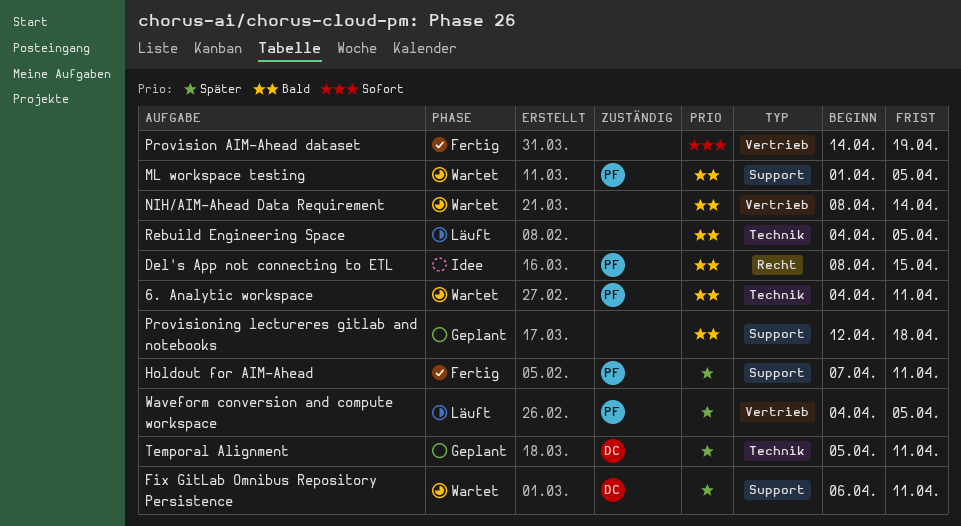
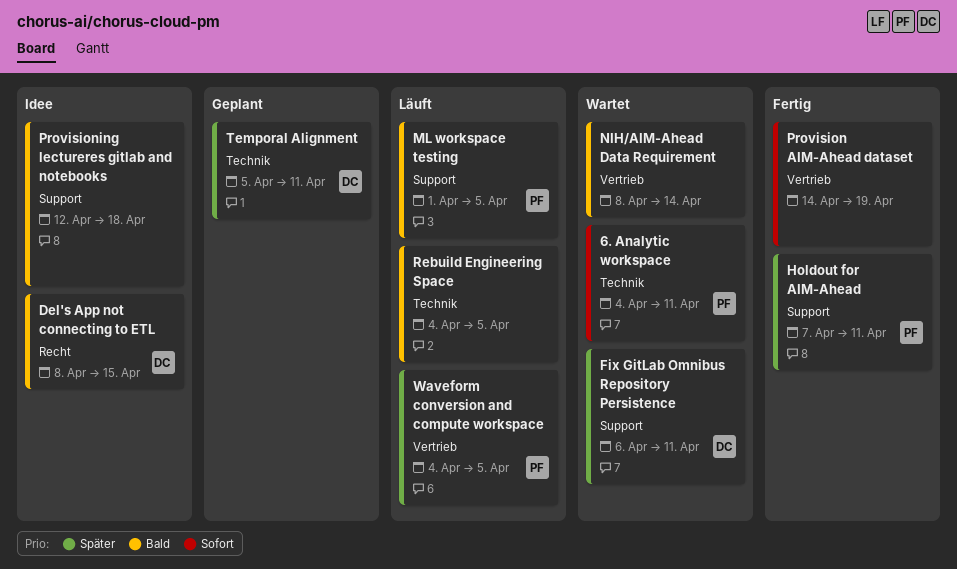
6. Analytic workspace, priority: Bald -> Sofort
Del's App not connecting to ETL, owner: PF -> DC
ML workspace testing, status: Wartet -> Läuft
Provisioning lectureres gitlab and notebooks, status: Geplant -> Idee

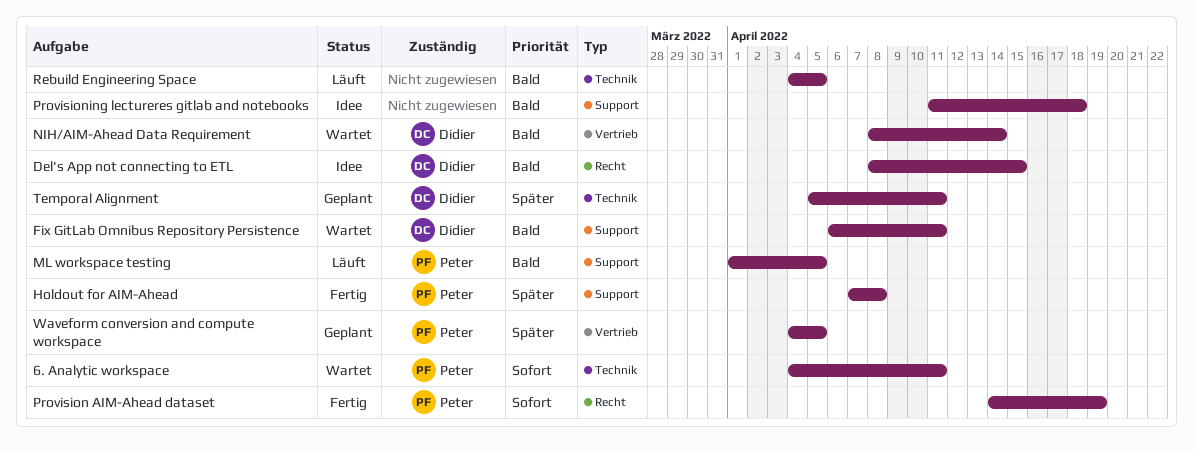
Fix GitLab Omnibus Repository Persistence, priority: Später -> Bald
Holdout for AIM-Ahead, due: Apr 11 -> Apr 8
NIH/AIM-Ahead Data Requirement, owner: none -> Didier
Provision AIM-Ahead dataset, owner: none -> Peter
Provision AIM-Ahead dataset, label: Vertrieb -> Recht
Provisioning lectureres gitlab and notebooks, start: Apr 12 -> Apr 11
Waveform conversion and compute workspace, status: Läuft -> Geplant

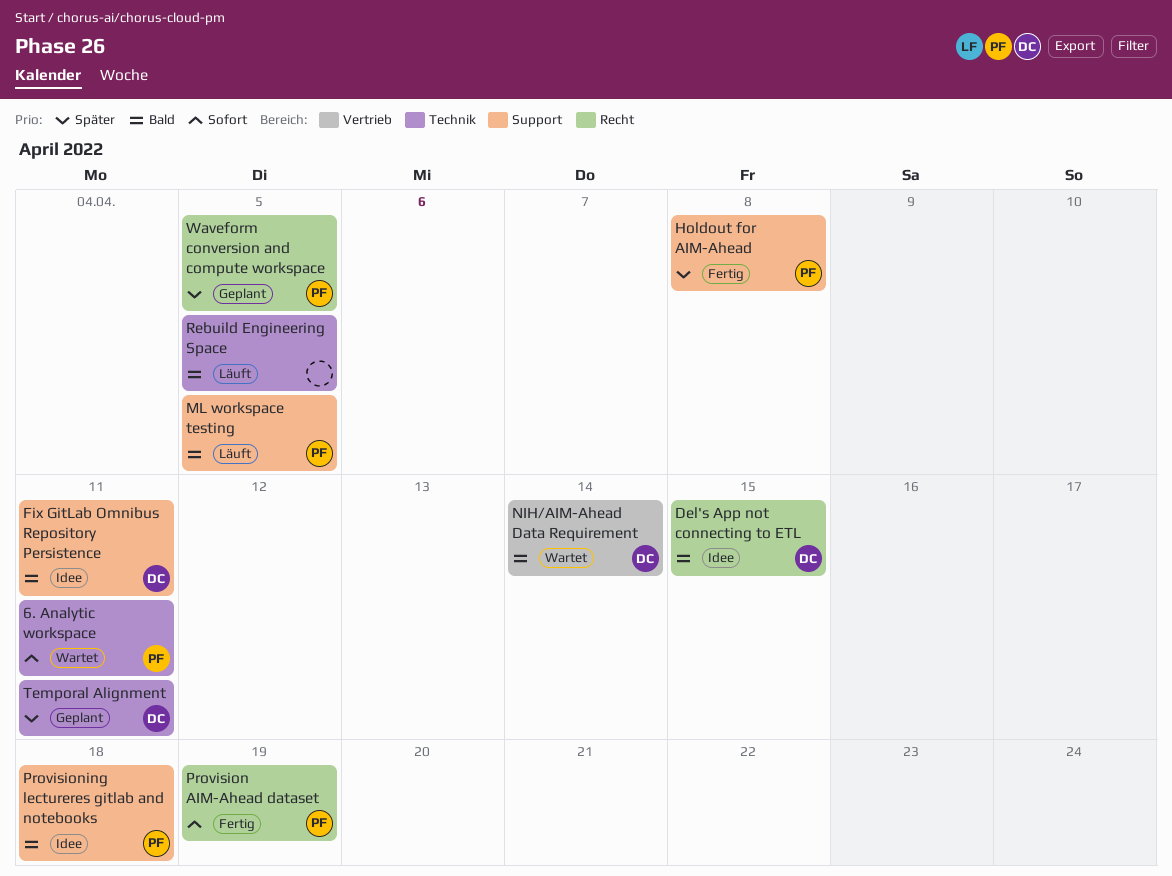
Fix GitLab Omnibus Repository Persistence, status: Wartet -> Idee
Provisioning lectureres gitlab and notebooks, owner: none -> Peter
Waveform conversion and compute workspace, label: Vertrieb -> Recht

